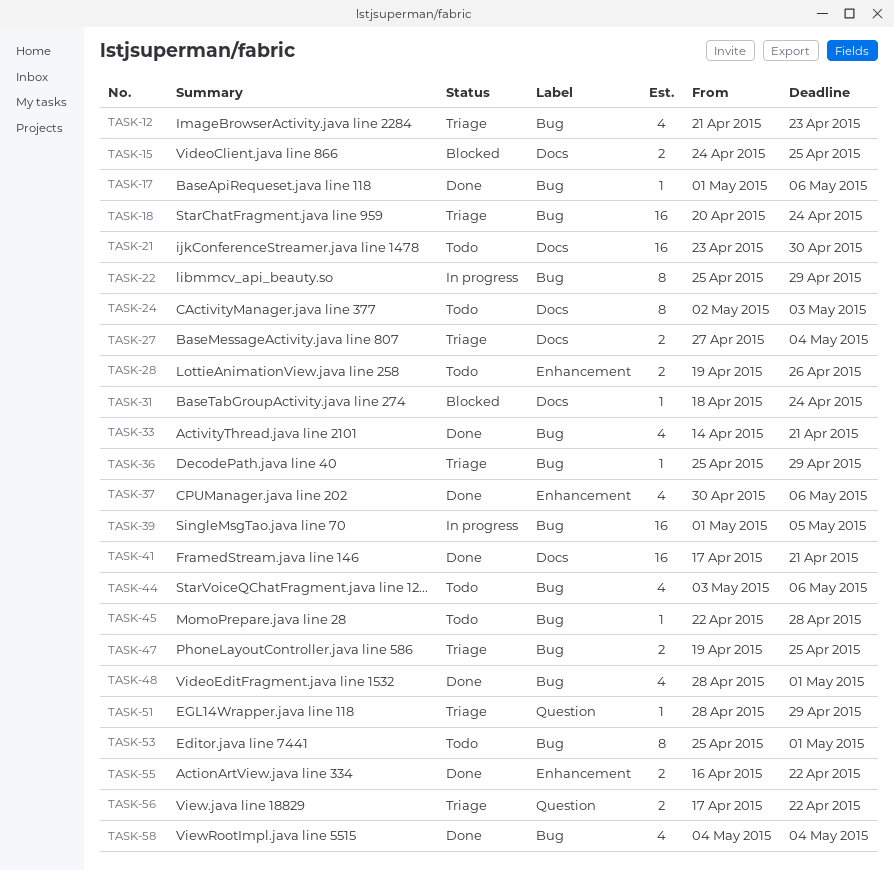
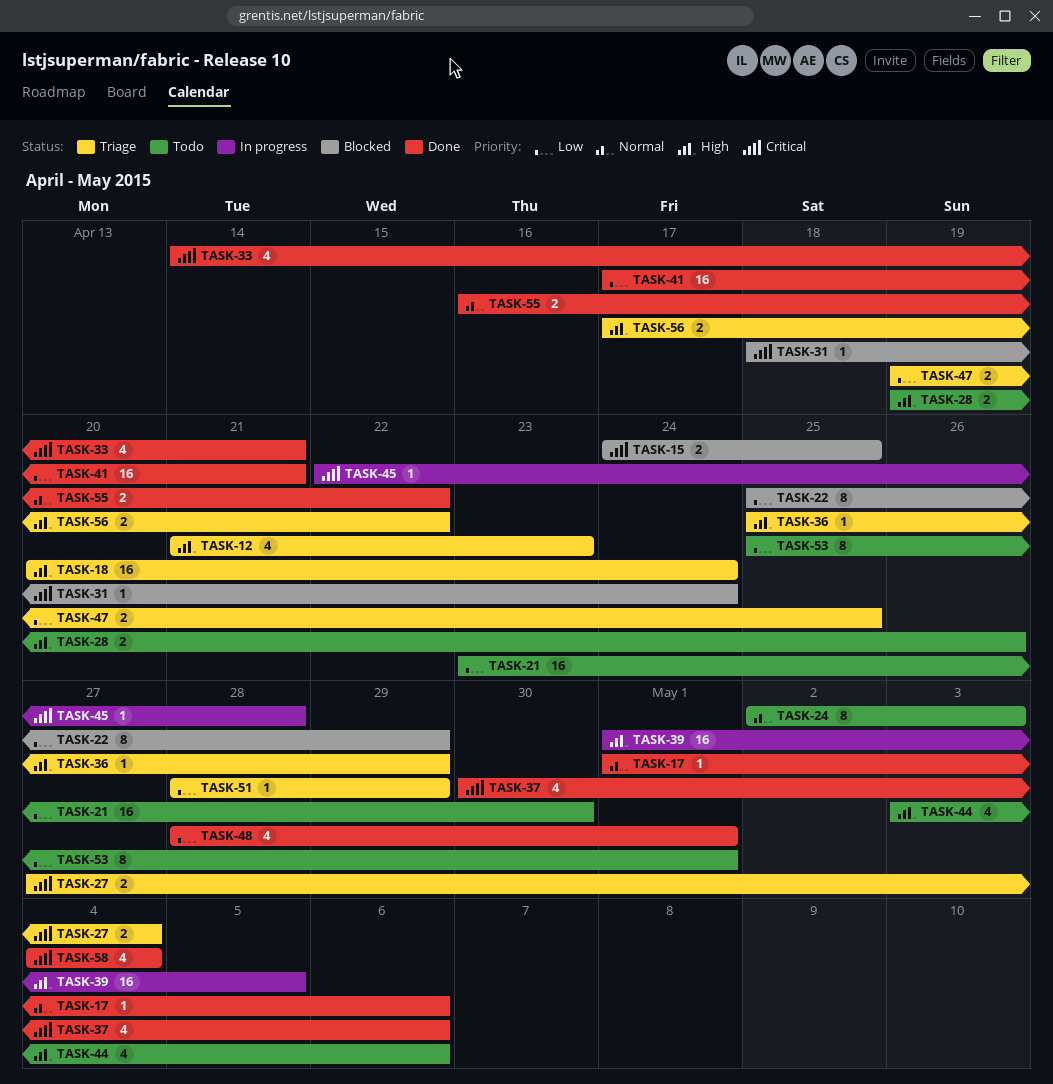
TASK-22, status: In progress -> Blocked
TASK-45, status: Todo -> In progress

